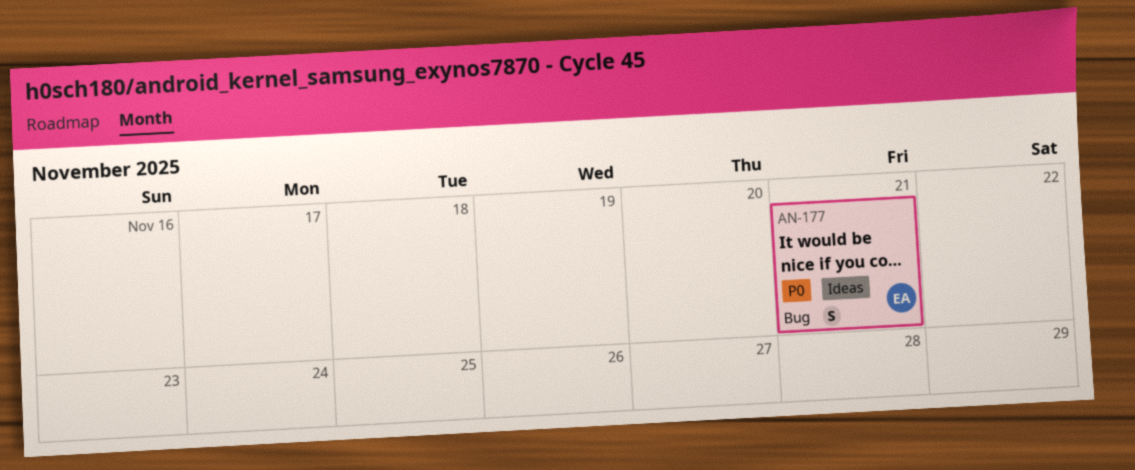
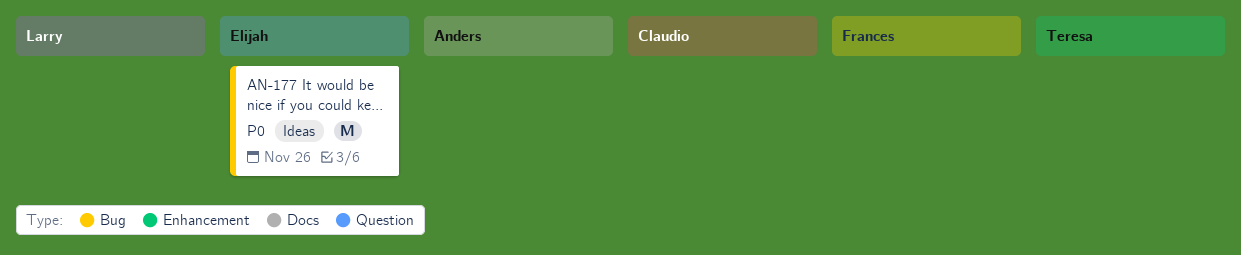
AN-177, estimate: S -> M
AN-177, due: Nov 21 -> Nov 26

